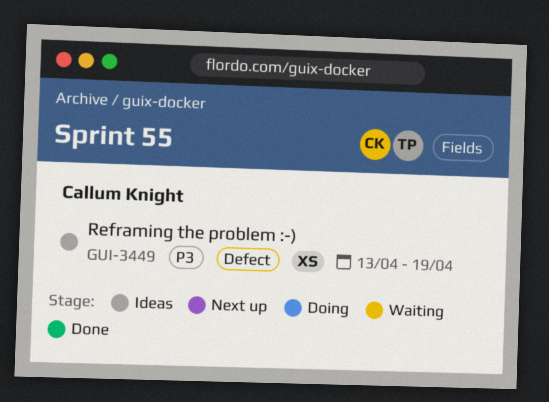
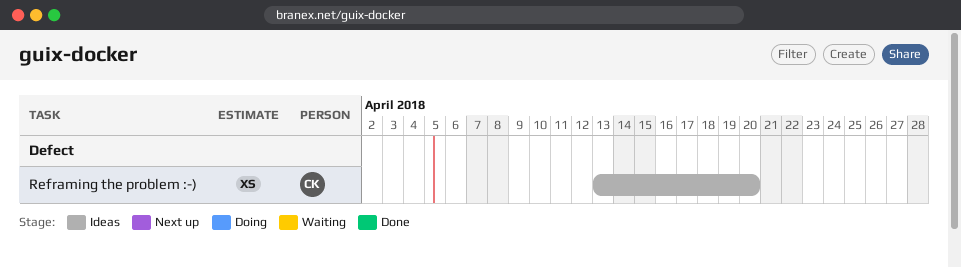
Reframing the problem :-), due: Apr 19 -> Apr 20

